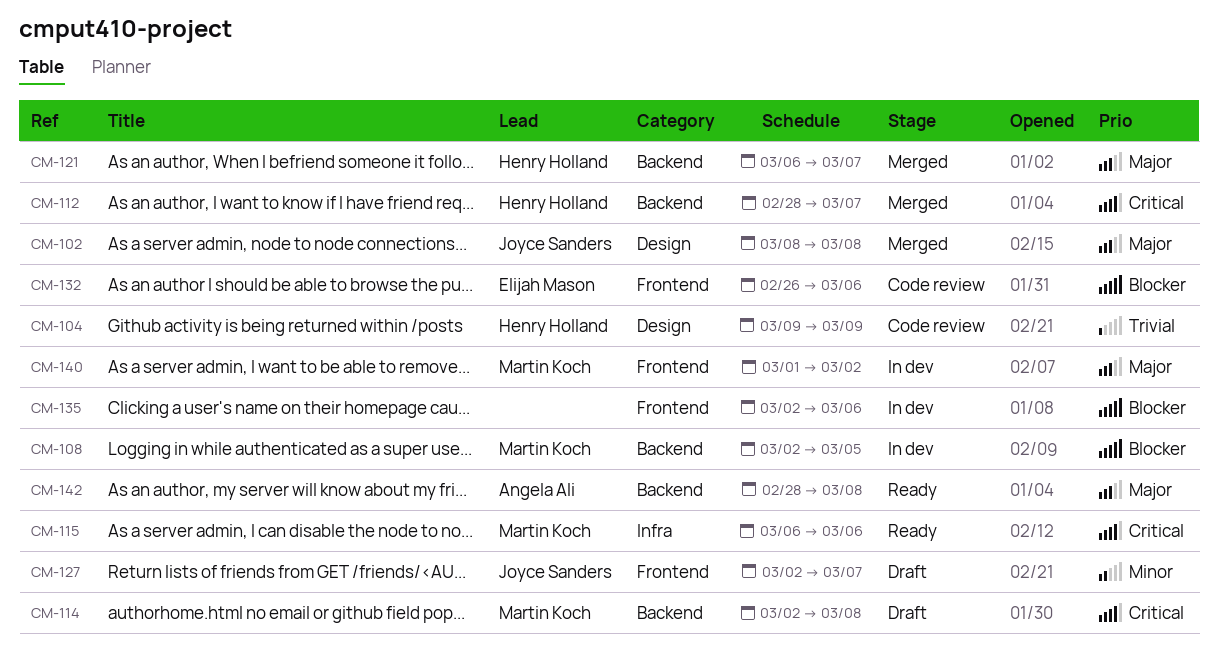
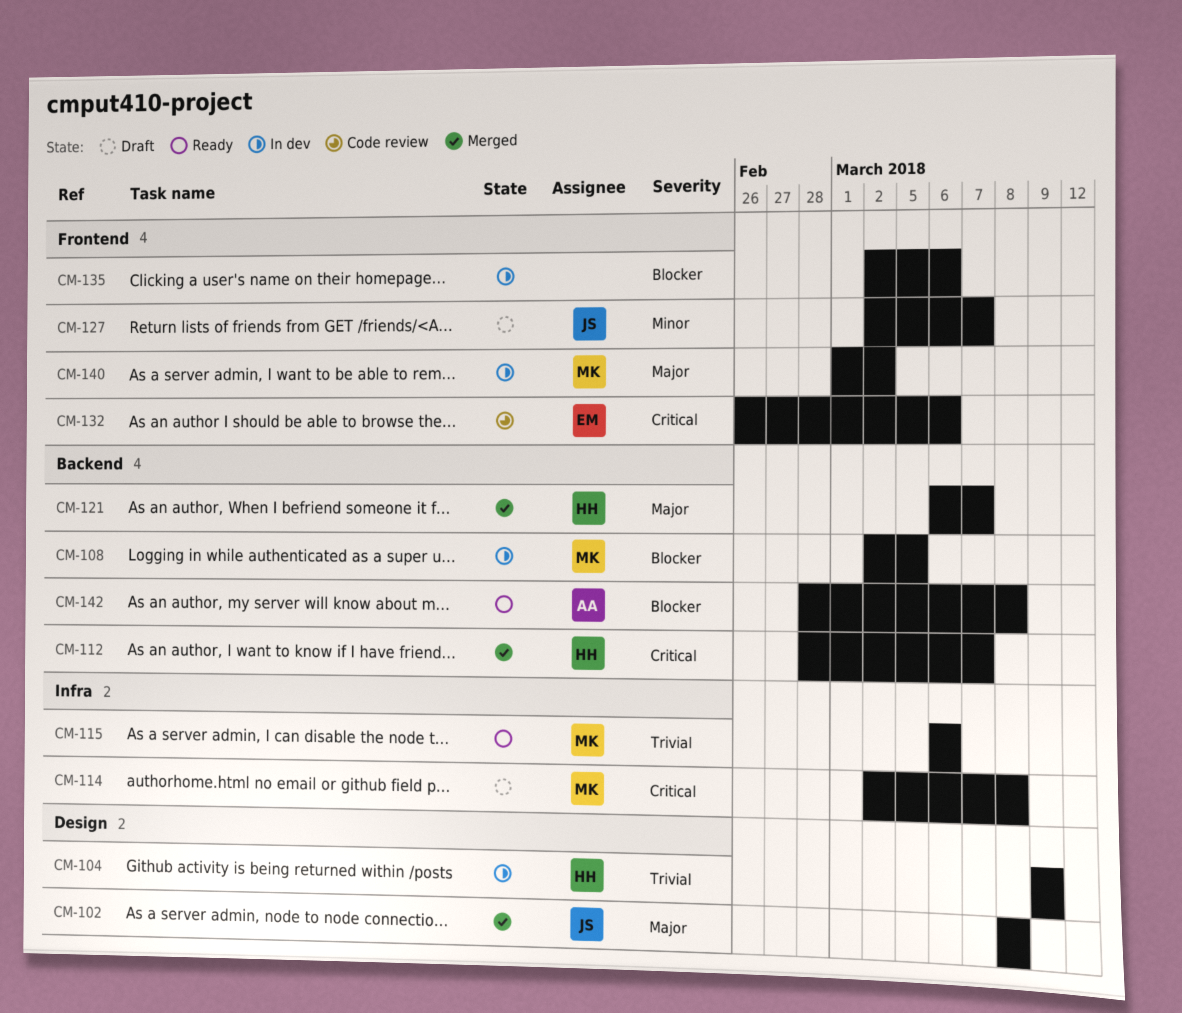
CM-104, status: Code review -> In dev
CM-114, label: Backend -> Infra
CM-115, priority: Critical -> Trivial
CM-132, priority: Blocker -> Critical
CM-142, priority: Major -> Blocker

